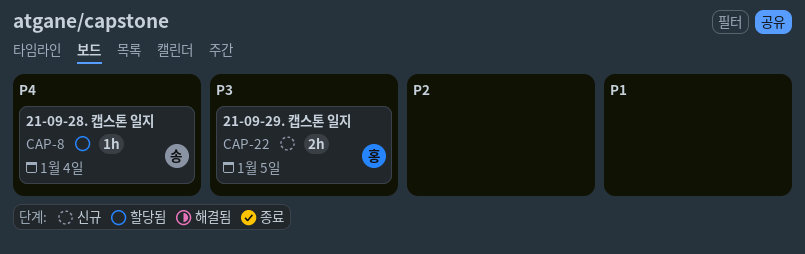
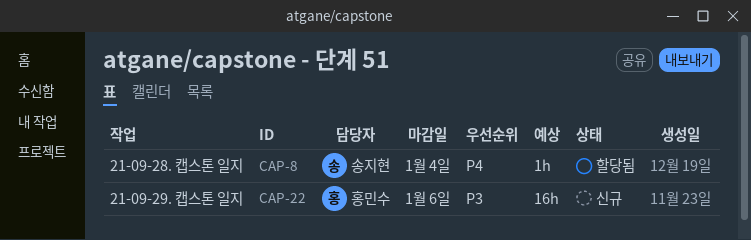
CAP-22, estimate: 2h -> 16h
CAP-22, due: Jan 5 -> Jan 6

